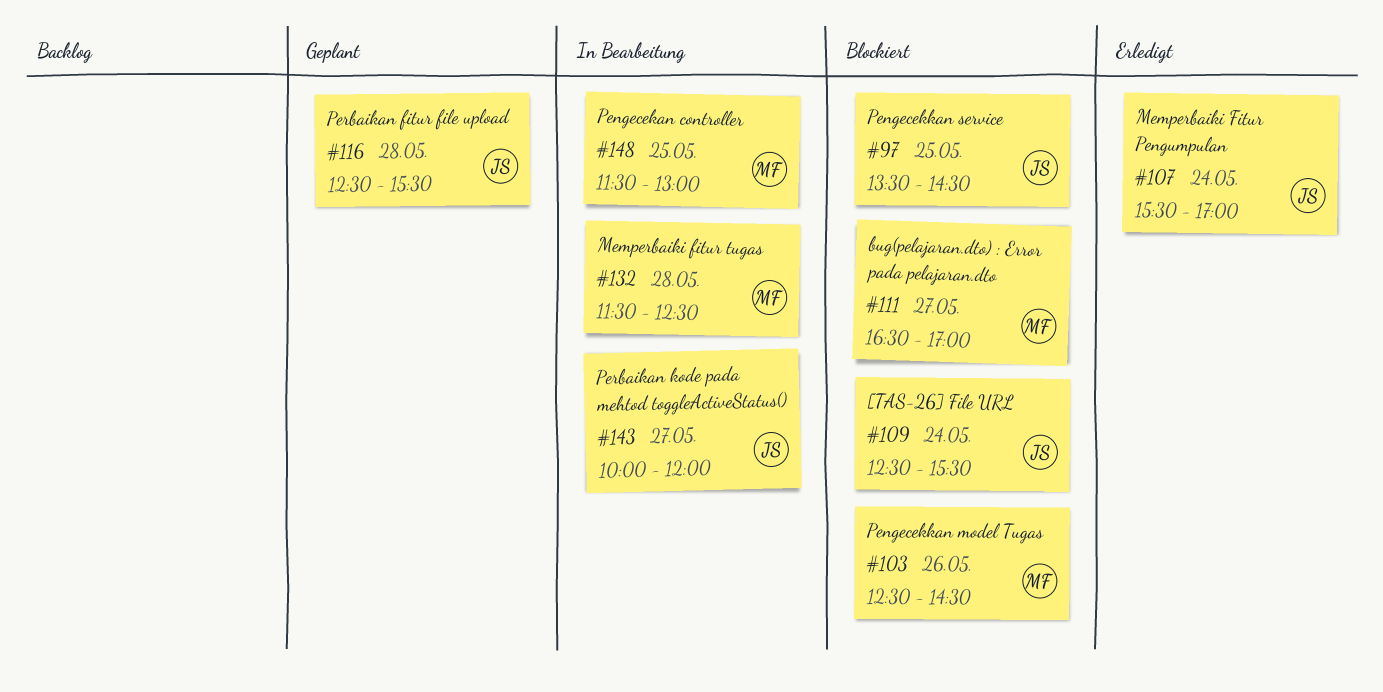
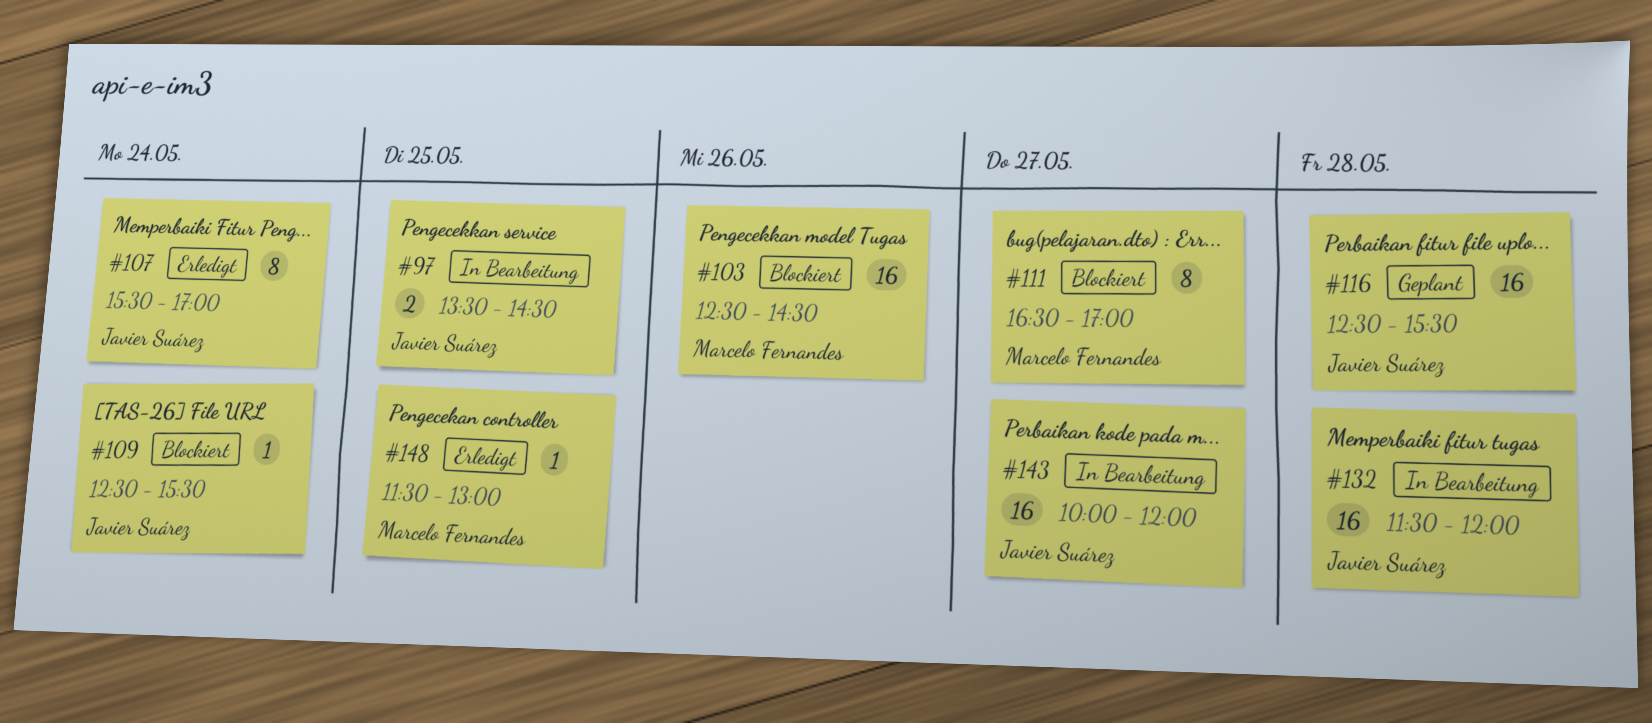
#97, status: Blockiert -> In Bearbeitung
#132, owner: Marcelo Fernandes -> Javier Suárez
#132, ends: 12:30 -> 12:00
#148, status: In Bearbeitung -> Erledigt

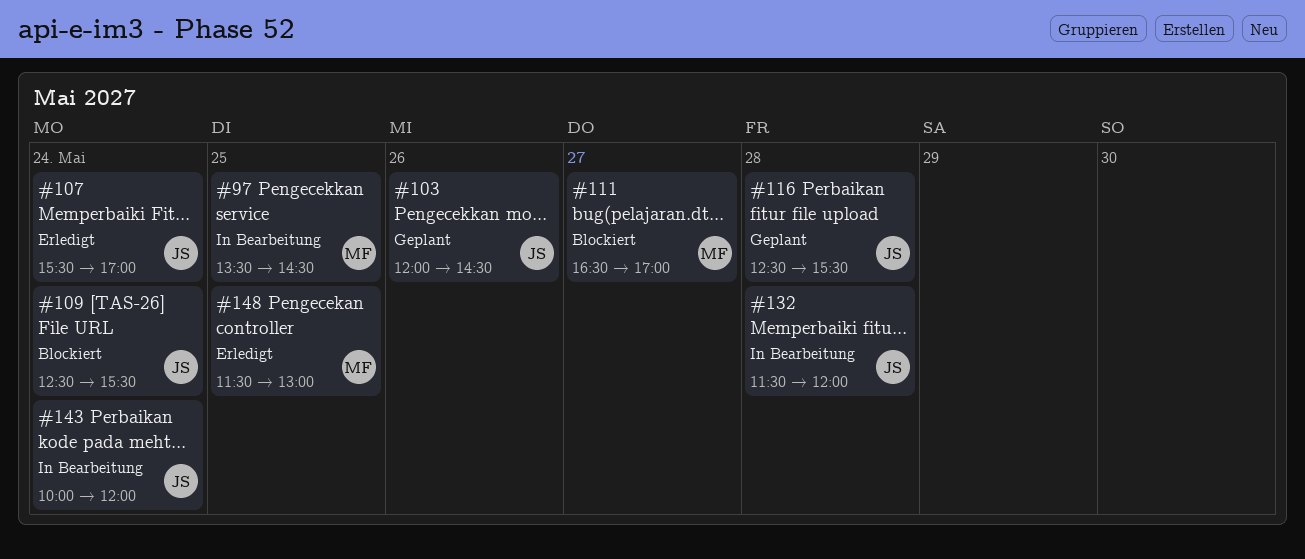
#97, owner: Javier Suárez -> Marcelo Fernandes
#103, status: Blockiert -> Geplant
#103, owner: Marcelo Fernandes -> Javier Suárez
#103, begins: 12:30 -> 12:00
#143, day: May 27 -> May 24

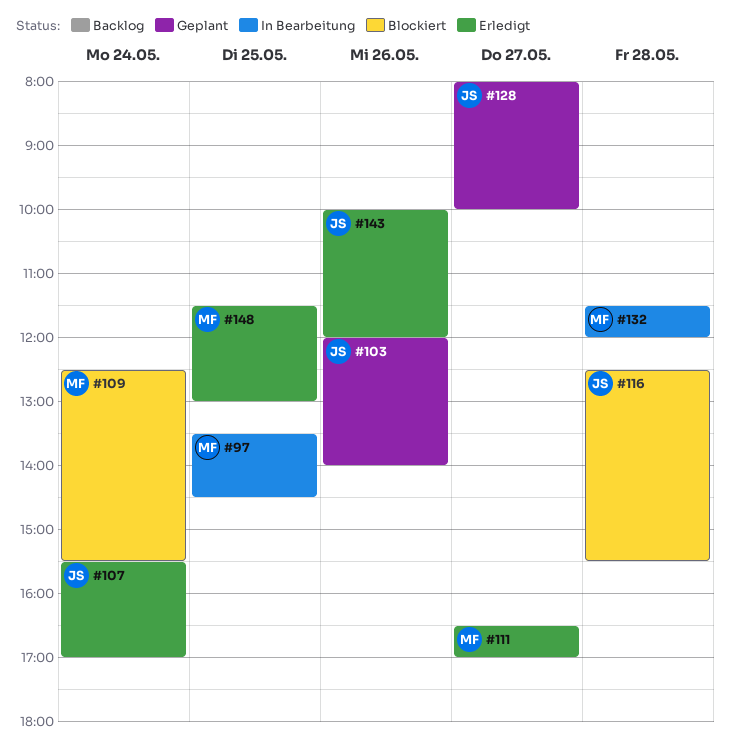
#103, ends: 14:30 -> 14:00
#109, owner: JS -> MF
#111, status: Blockiert -> Erledigt
#116, status: Geplant -> Blockiert
#128: none -> present
#132, owner: JS -> MF
#143, status: In Bearbeitung -> Erledigt
#143, day: May 24 -> May 26

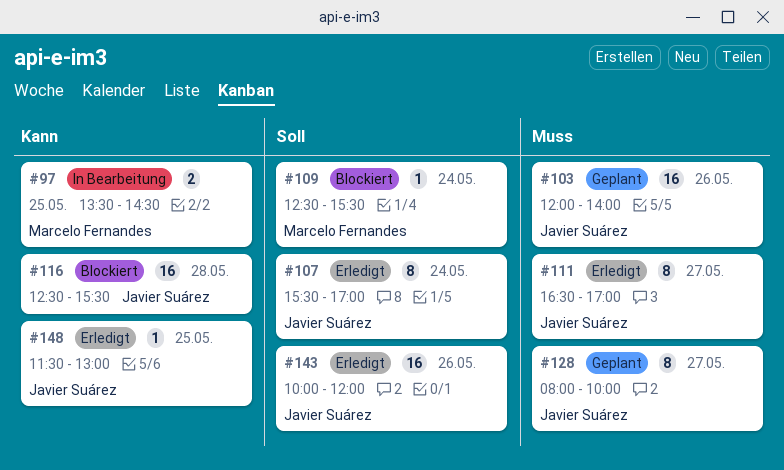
#111, owner: Marcelo Fernandes -> Javier Suárez
#132: present -> none
#148, owner: Marcelo Fernandes -> Javier Suárez

